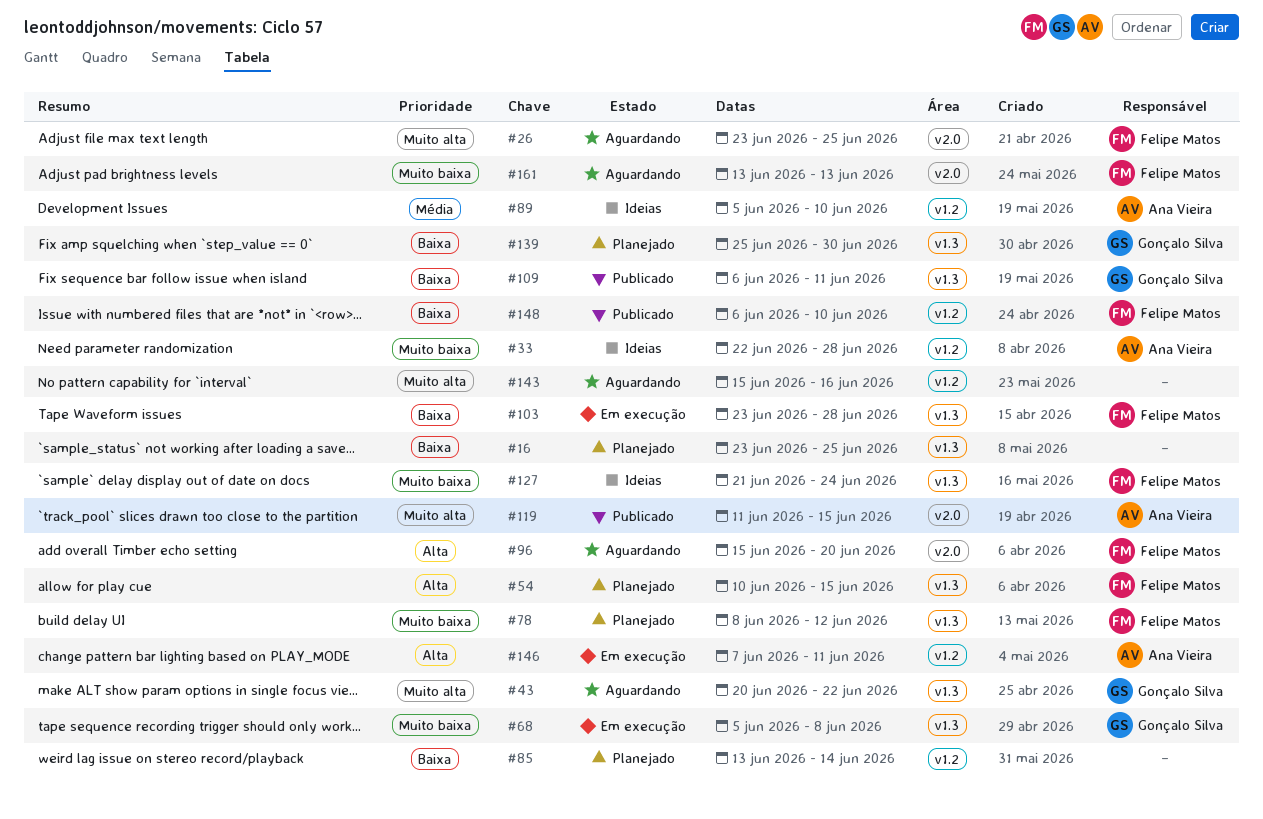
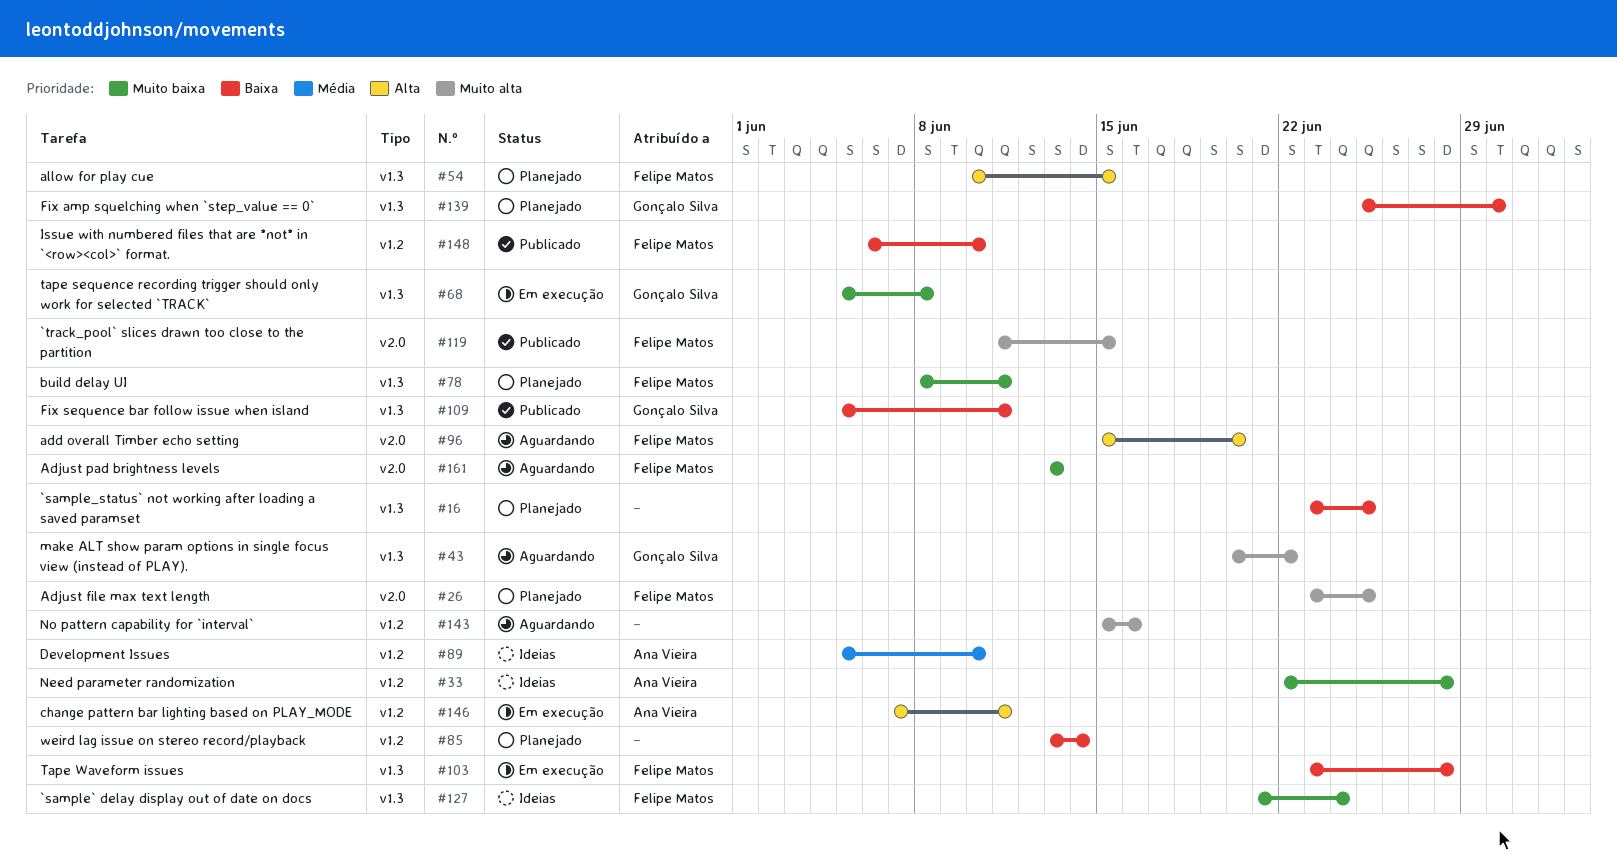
#26, status: Aguardando -> Planejado
#78, due: Jun 12 -> Jun 11
#109, start: Jun 6 -> Jun 5
#119, owner: Ana Vieira -> Felipe Matos

